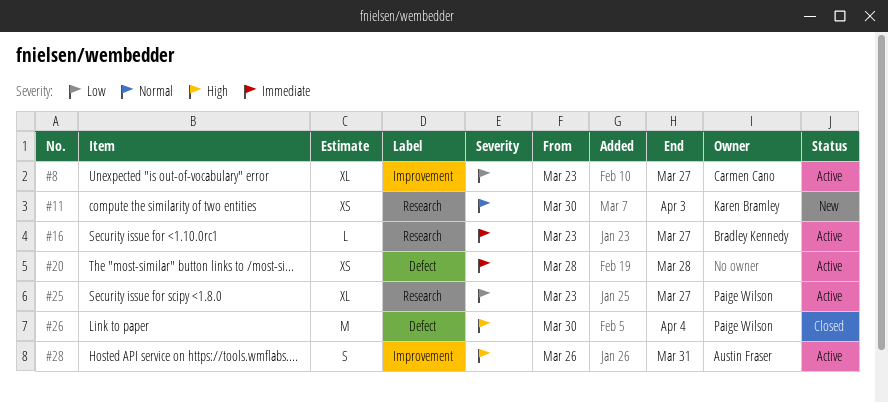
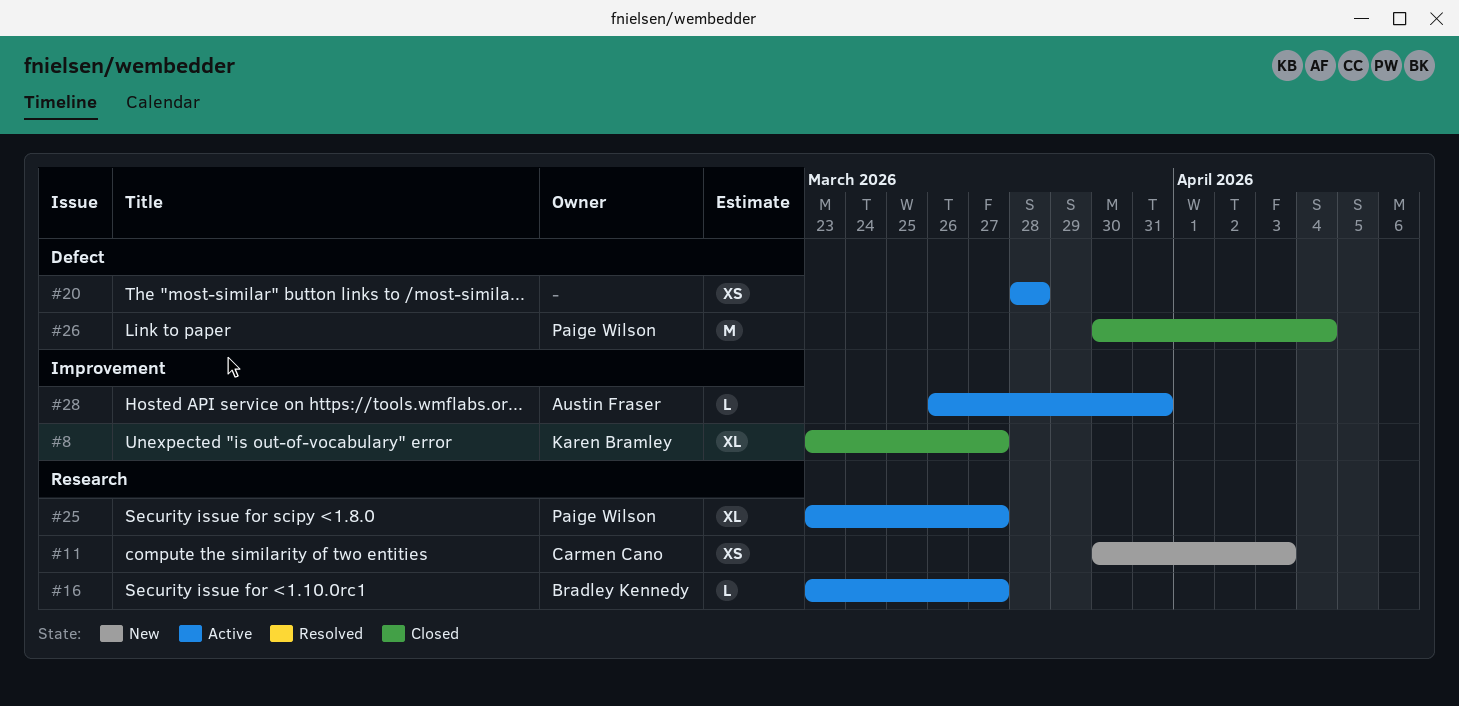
#8, status: Active -> Closed
#8, owner: Carmen Cano -> Karen Bramley
#11, owner: Karen Bramley -> Carmen Cano
#28, estimate: S -> L

